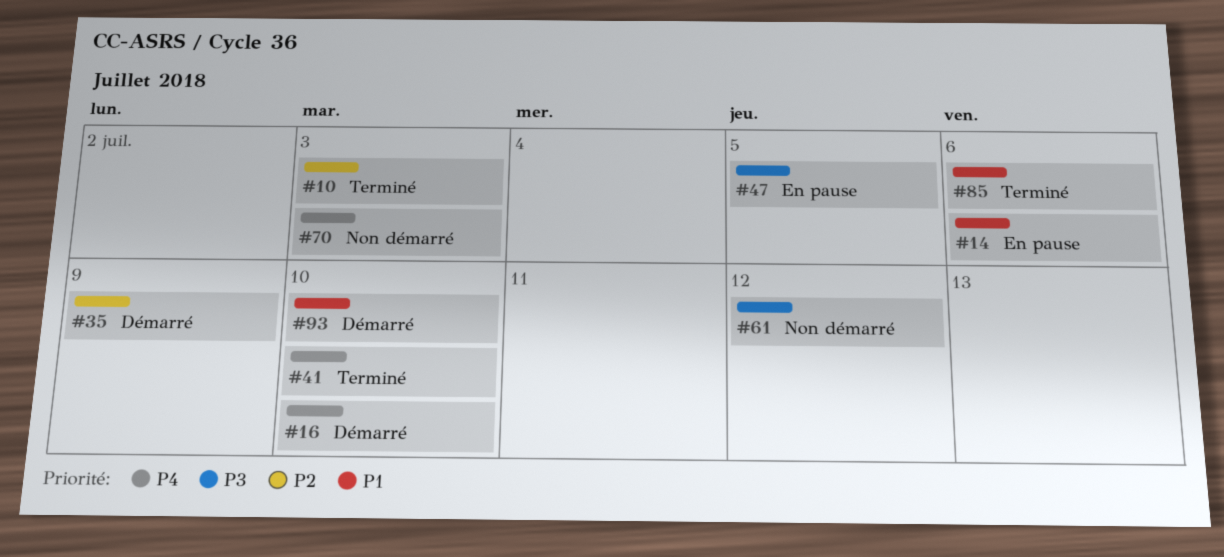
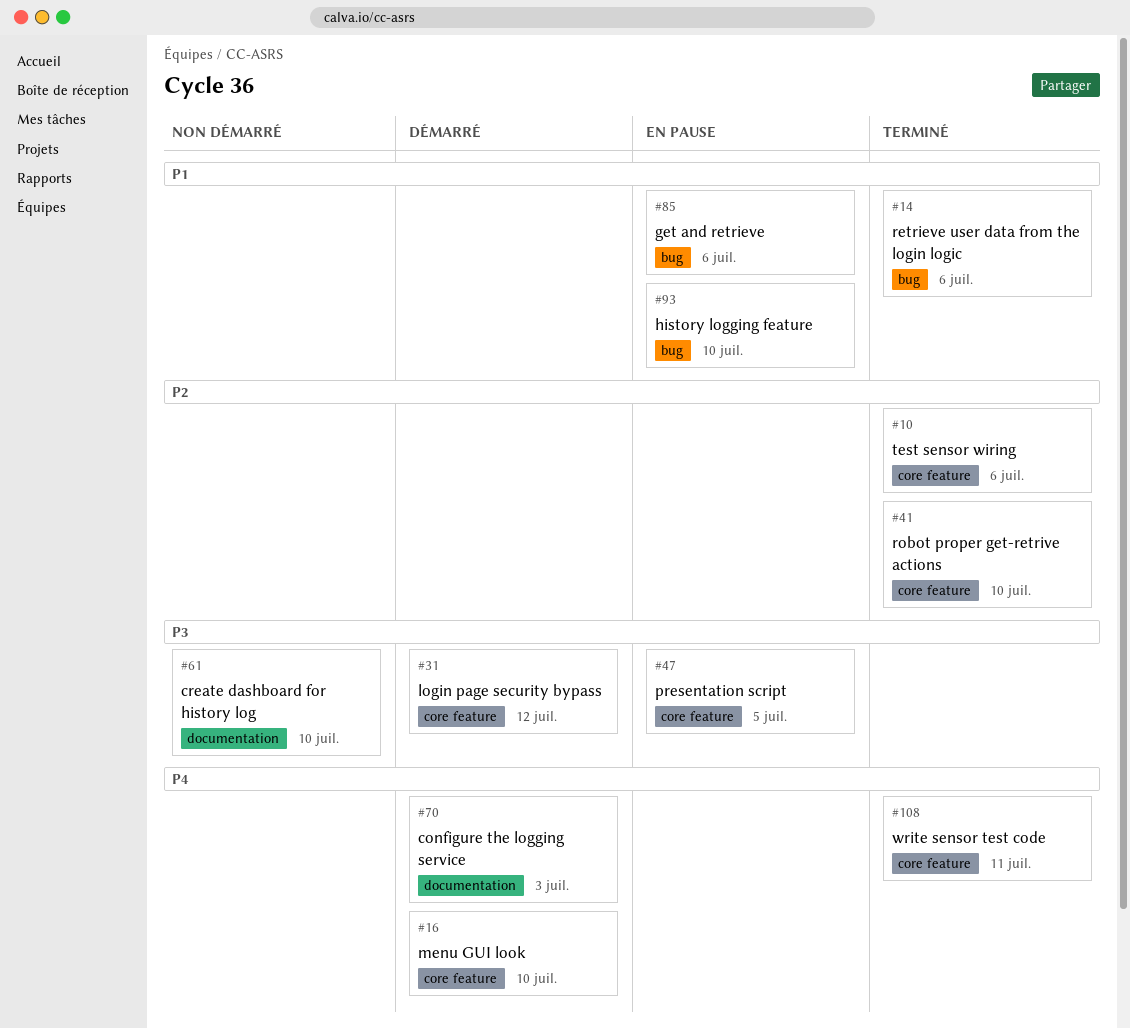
#10, due: Jul 3 -> Jul 6
#14, status: En pause -> Terminé
#31: none -> present
#35: present -> none
#41, priority: P4 -> P2
#61, due: Jul 12 -> Jul 10
#70, status: Non démarré -> Démarré
#85, status: Terminé -> En pause
#93, status: Démarré -> En pause
#108: none -> present

